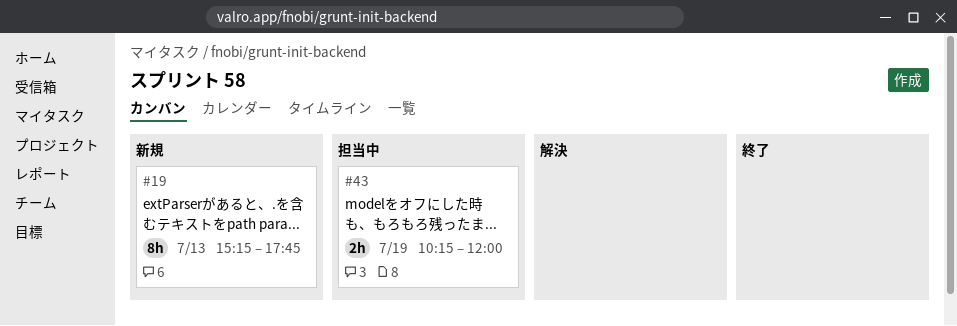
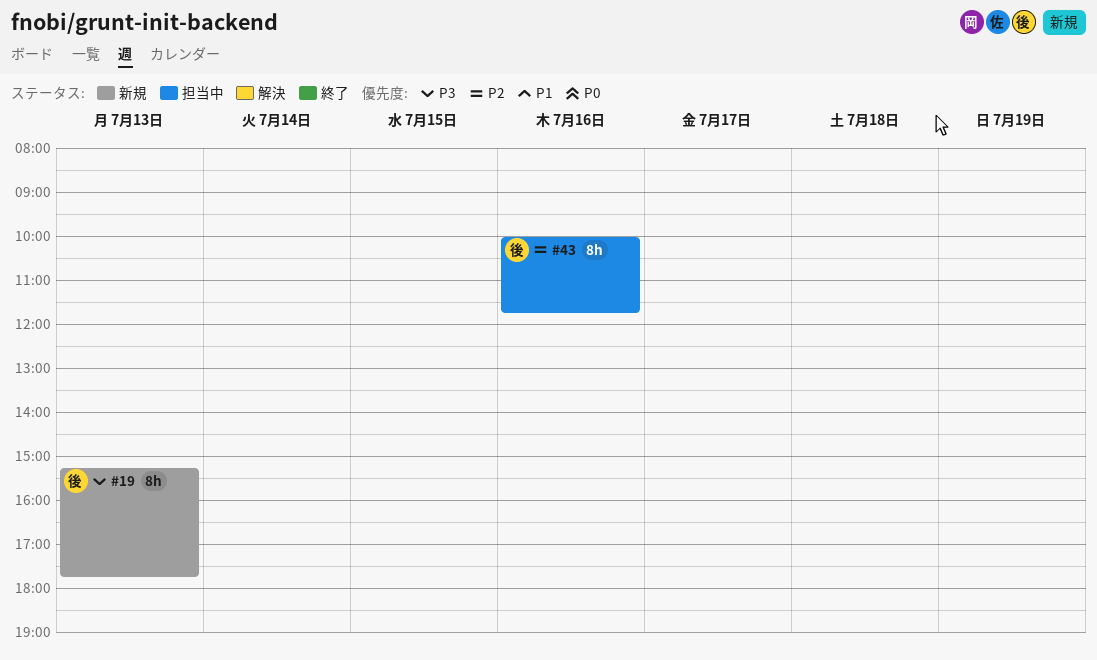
#43, estimate: 2h -> 8h
#43, day: Jul 19 -> Jul 16
#43, begins: 10:15 -> 10:00
#43, ends: 12:00 -> 11:45

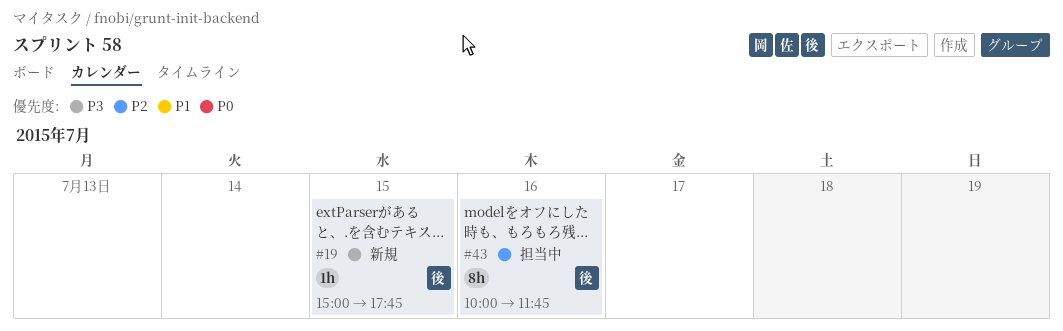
#19, estimate: 8h -> 1h
#19, day: Jul 13 -> Jul 15
#19, begins: 15:15 -> 15:00

